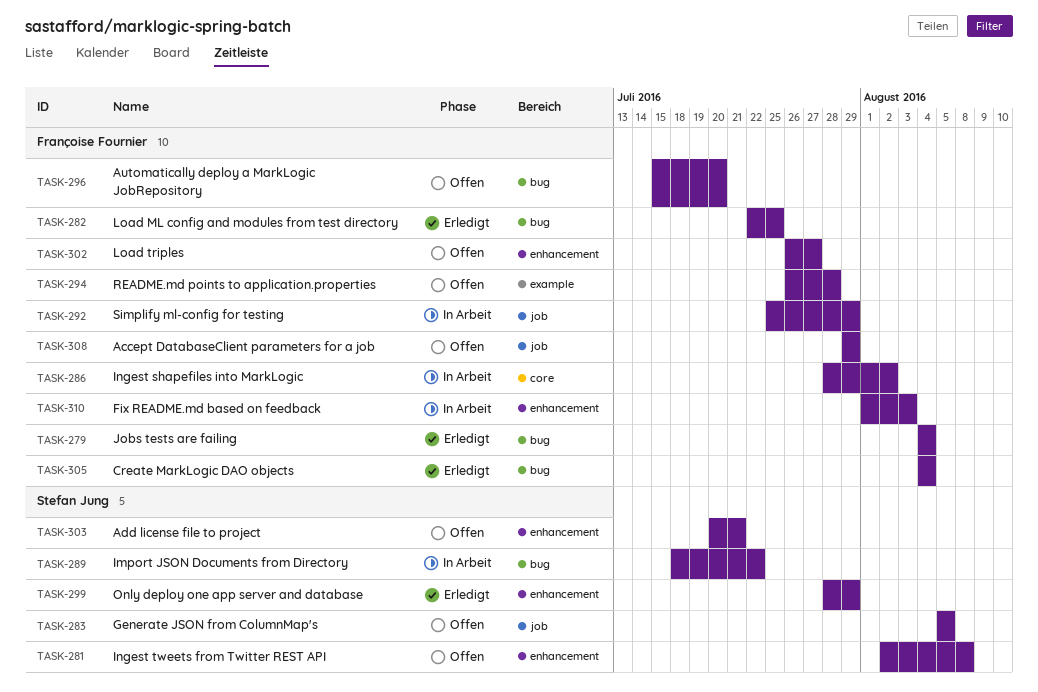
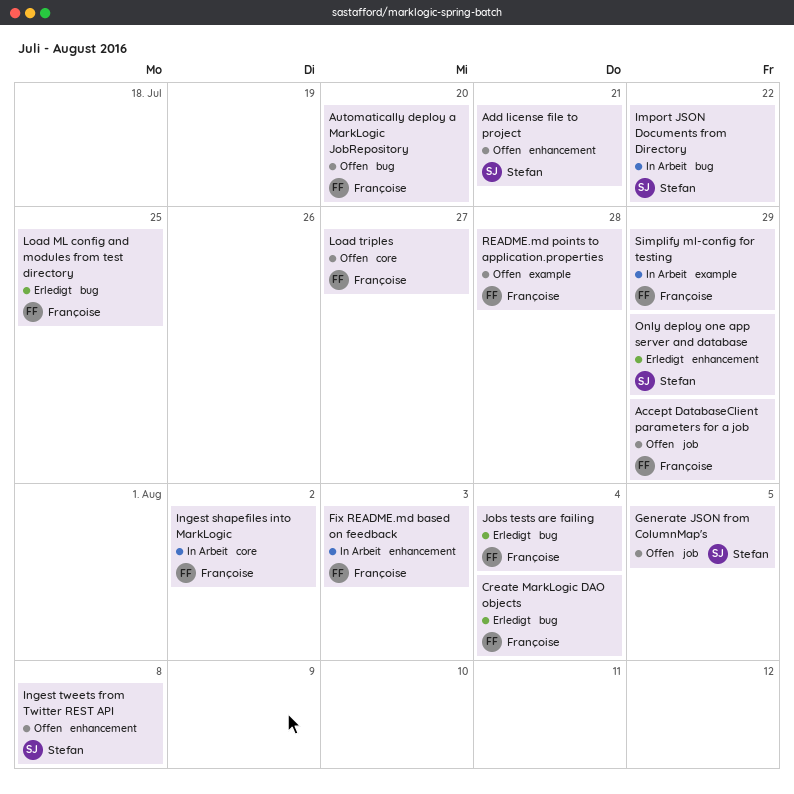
Load triples, label: enhancement -> core
Simplify ml-config for testing, label: job -> example

